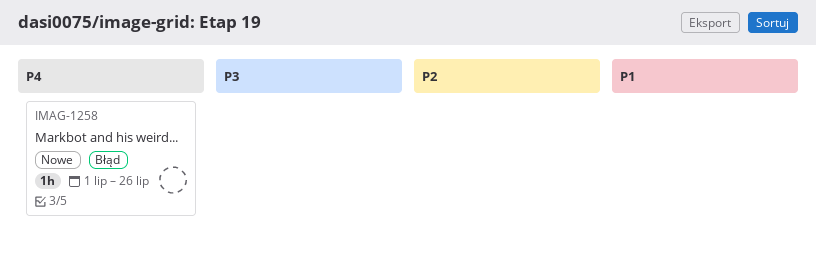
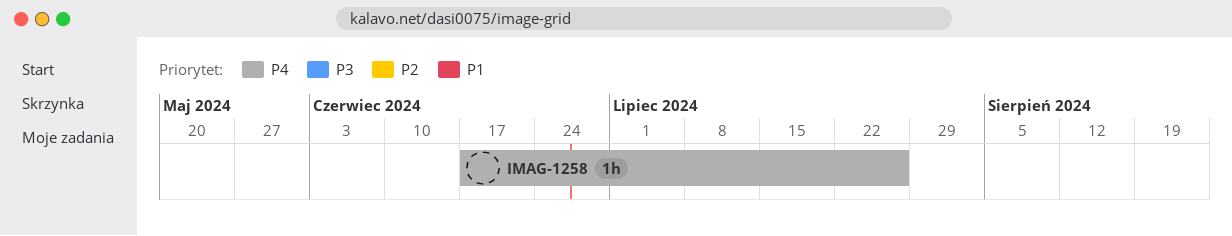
IMAG-1258, start: Jul 1 -> Jun 17

